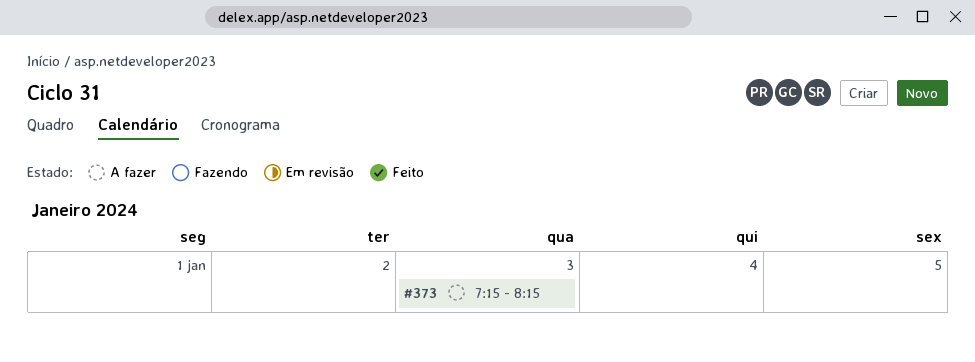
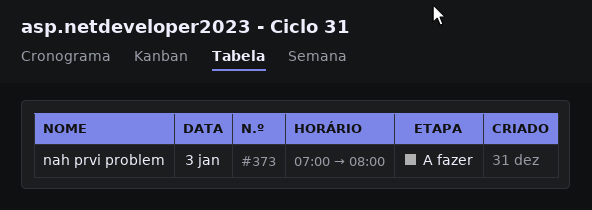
#373, begins: 07:15 -> 07:00
#373, ends: 08:15 -> 08:00

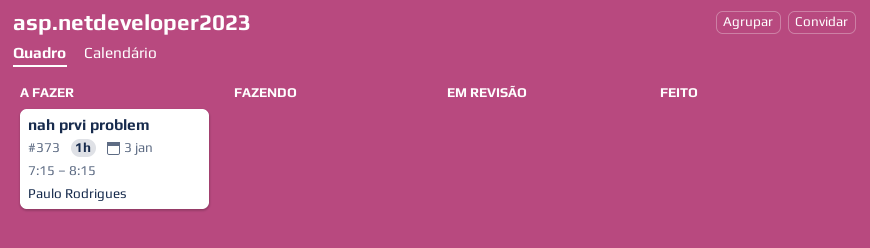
#373, begins: 07:00 -> 07:15
#373, ends: 08:00 -> 08:15

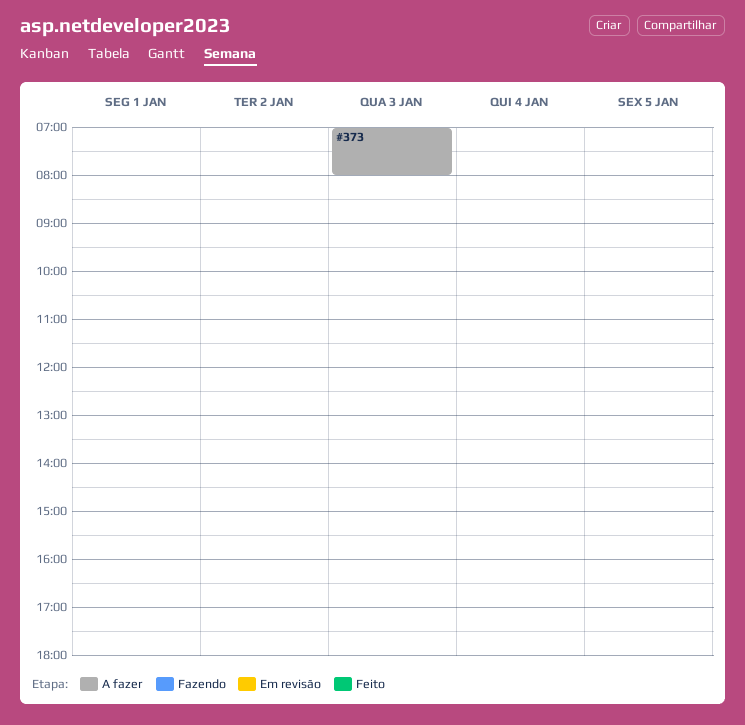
#373, begins: 07:15 -> 07:00
#373, ends: 08:15 -> 08:00

